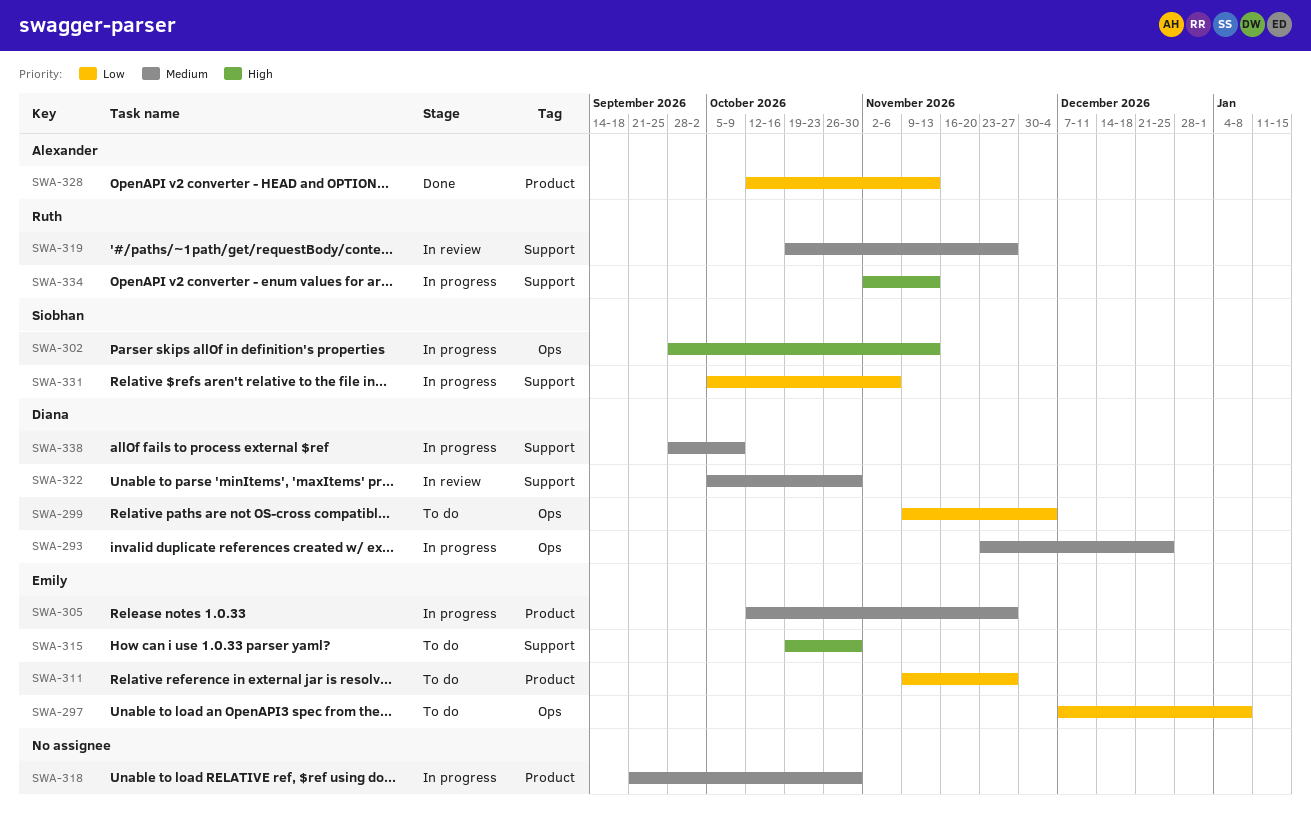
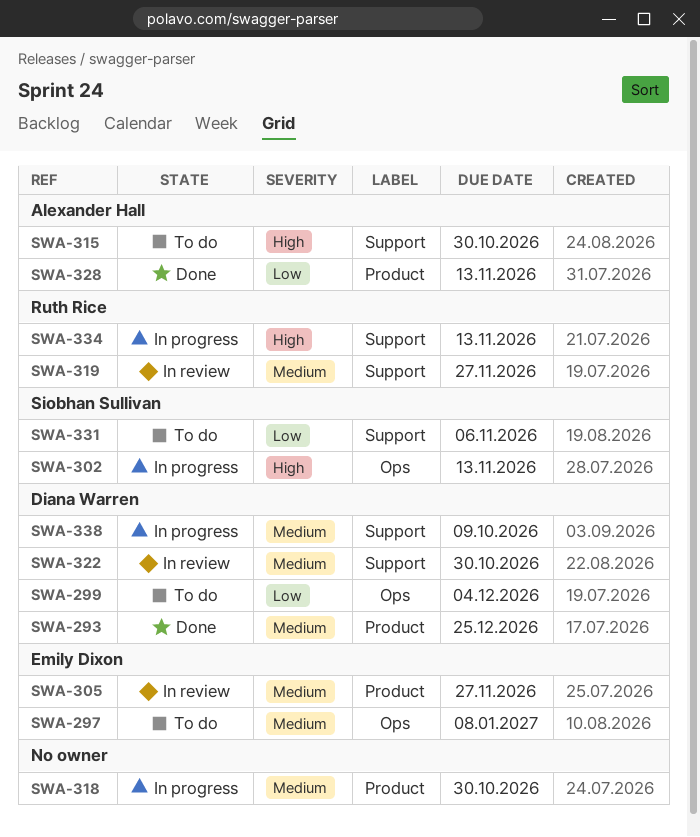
SWA-293, status: In progress -> Done
SWA-293, label: Ops -> Product
SWA-297, priority: Low -> Medium
SWA-305, status: In progress -> In review
SWA-311: present -> none
SWA-315, owner: Emily Dixon -> Alexander Hall
SWA-331, status: In progress -> To do

